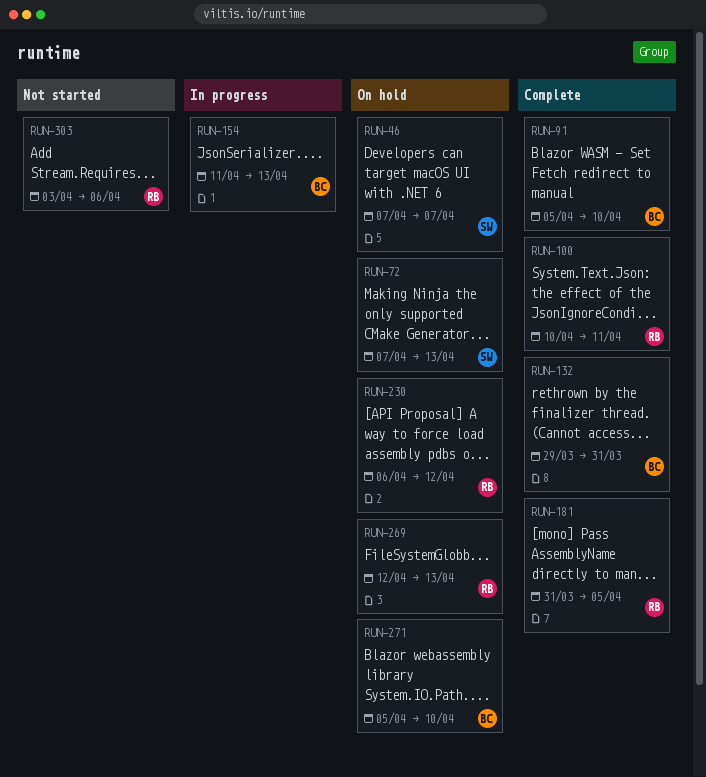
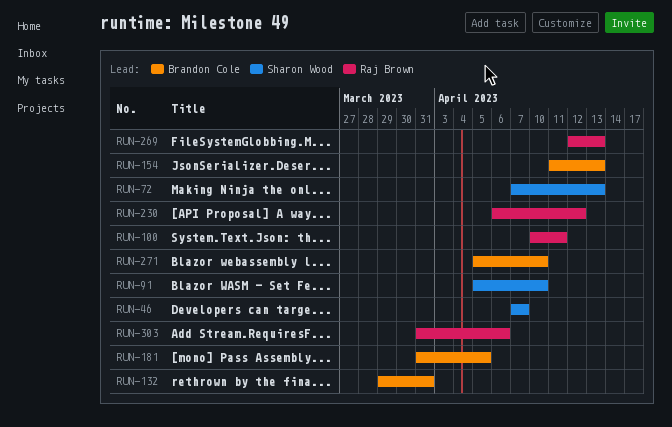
RUN-91, owner: Brandon Cole -> Sharon Wood
RUN-181, owner: Raj Brown -> Brandon Cole
RUN-303, start: Apr 3 -> Mar 31

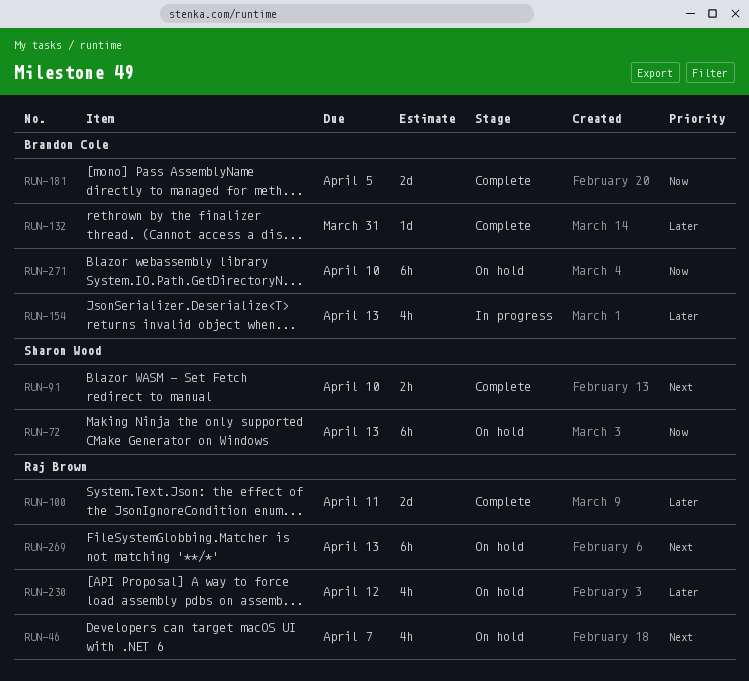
RUN-46, owner: Sharon Wood -> Raj Brown
RUN-303: present -> none

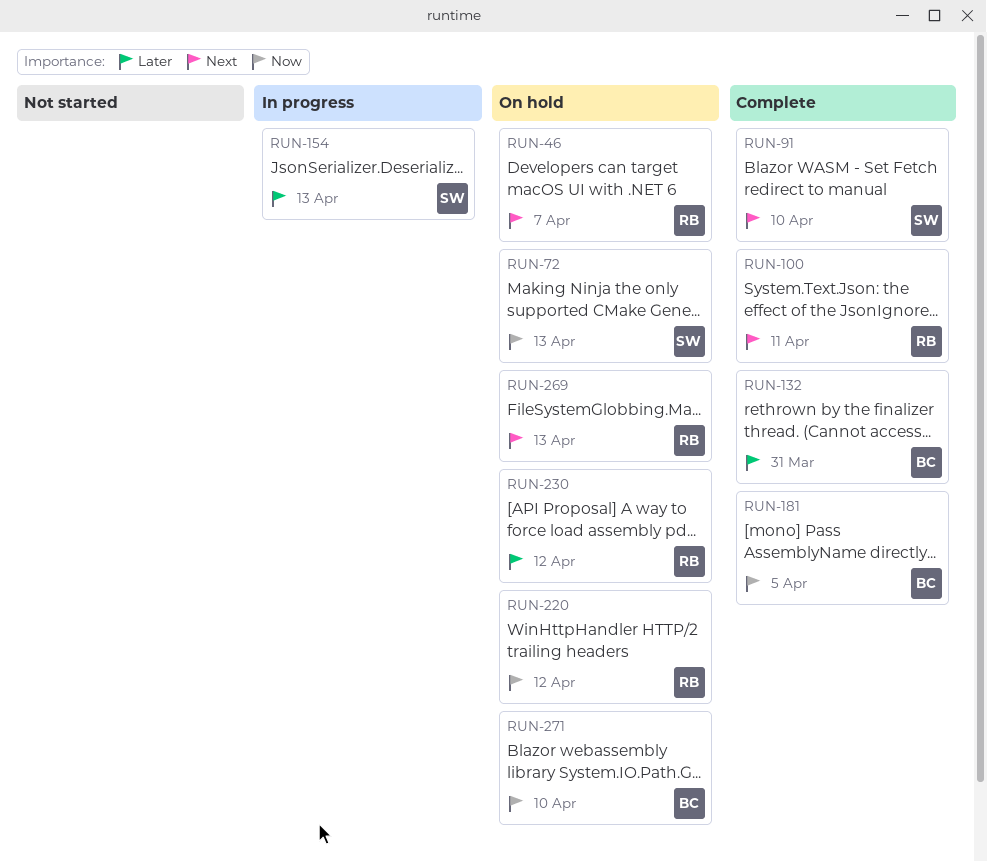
RUN-100, priority: Later -> Next
RUN-154, owner: Brandon Cole -> Sharon Wood
RUN-220: none -> present

